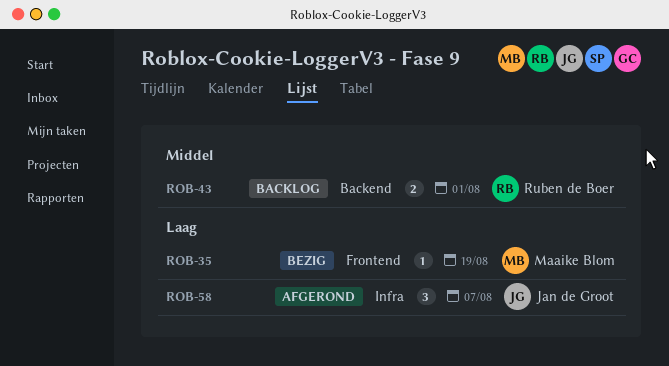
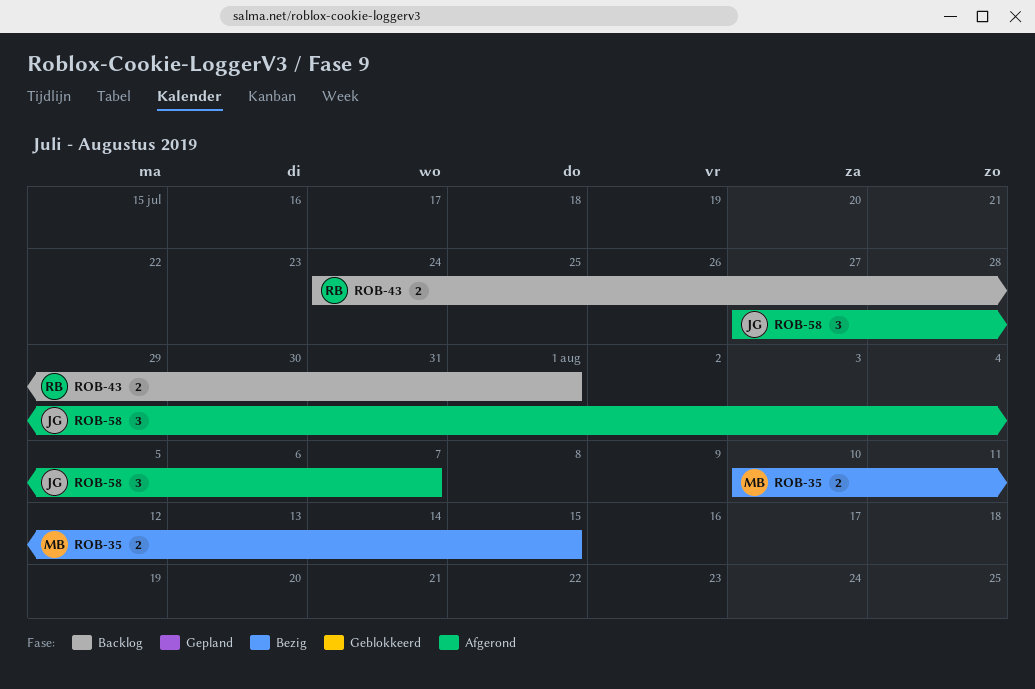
ROB-35, estimate: 1 -> 2
ROB-35, due: Aug 19 -> Aug 15

